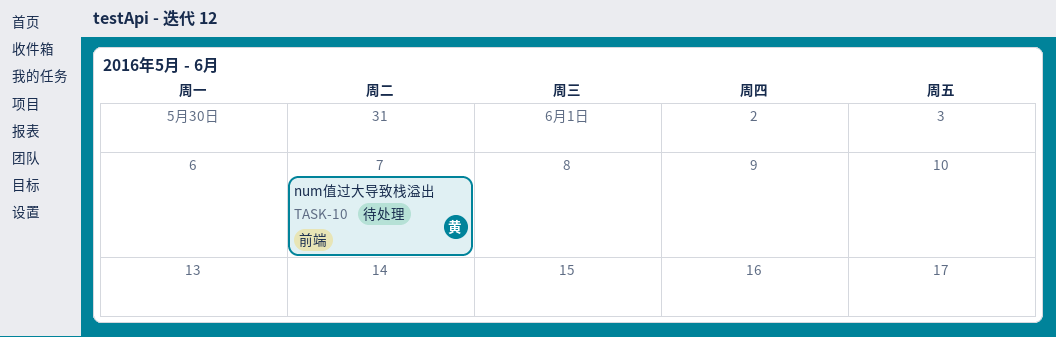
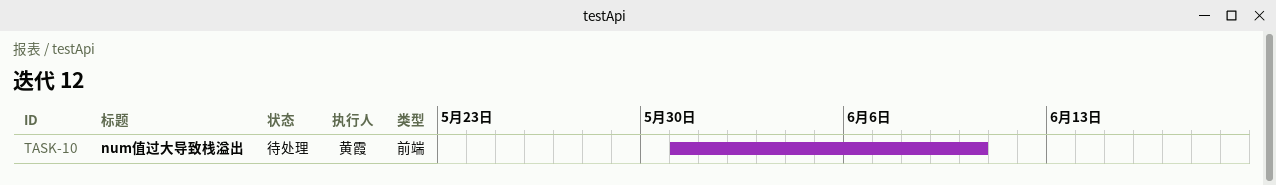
TASK-10, due: Jun 7 -> Jun 10

